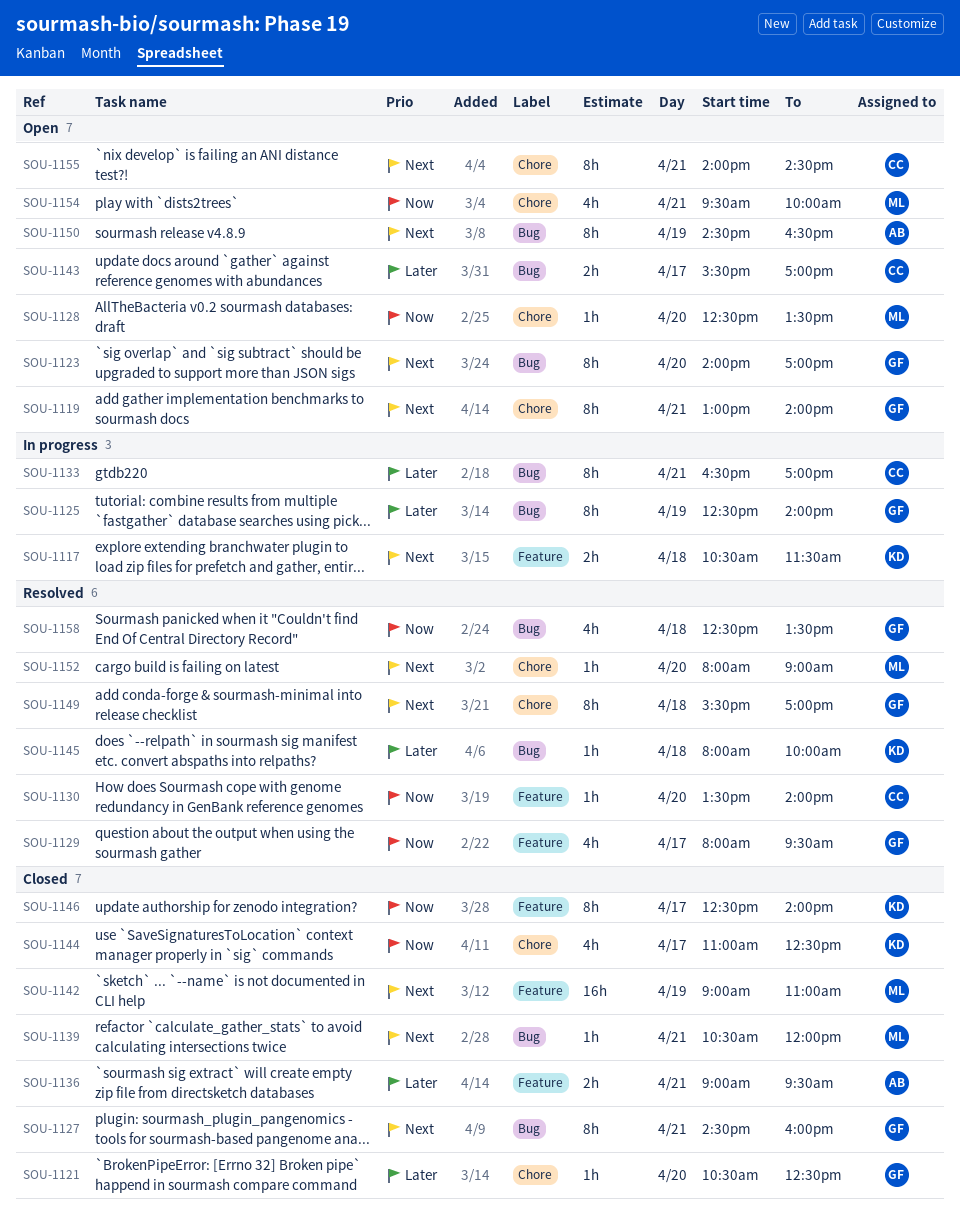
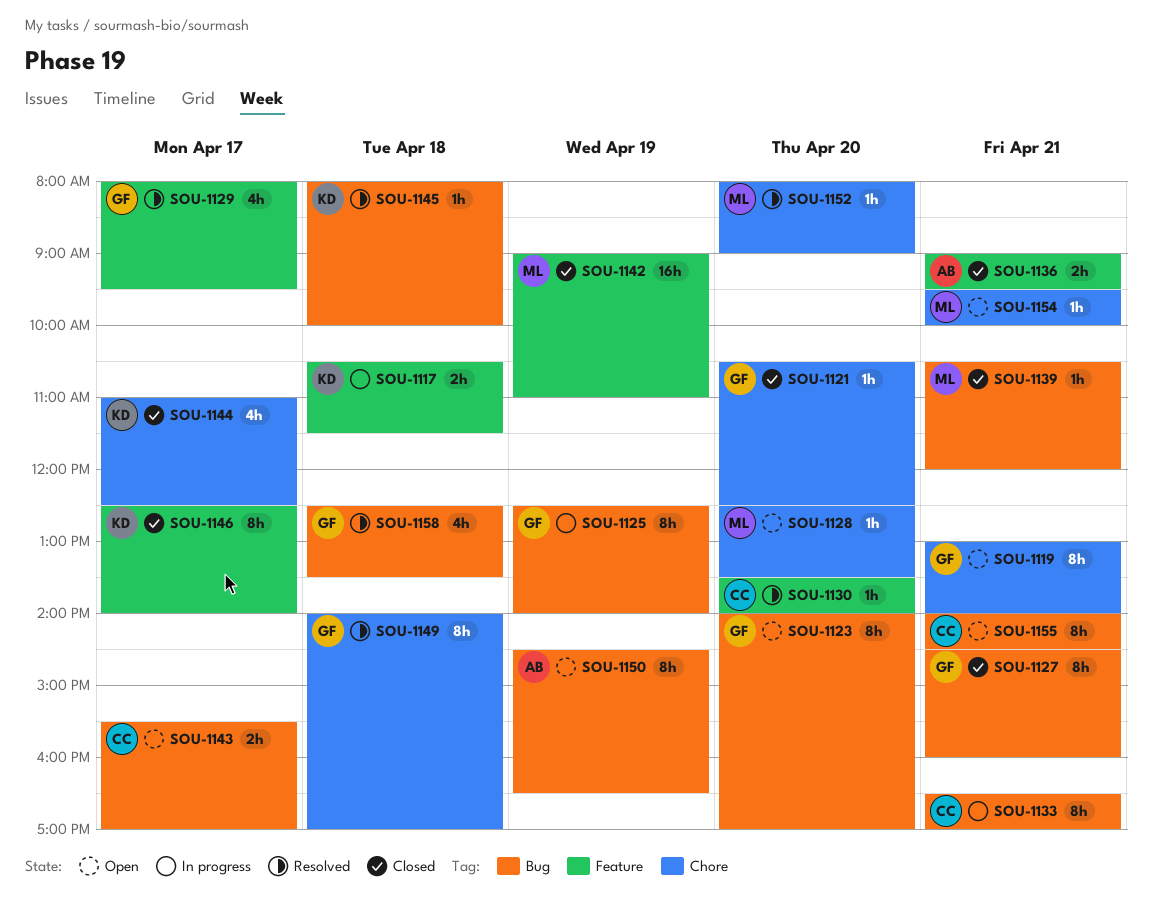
SOU-1149, begins: 15:30 -> 14:00
SOU-1154, estimate: 4h -> 1h
SOU-1155, label: Chore -> Bug

